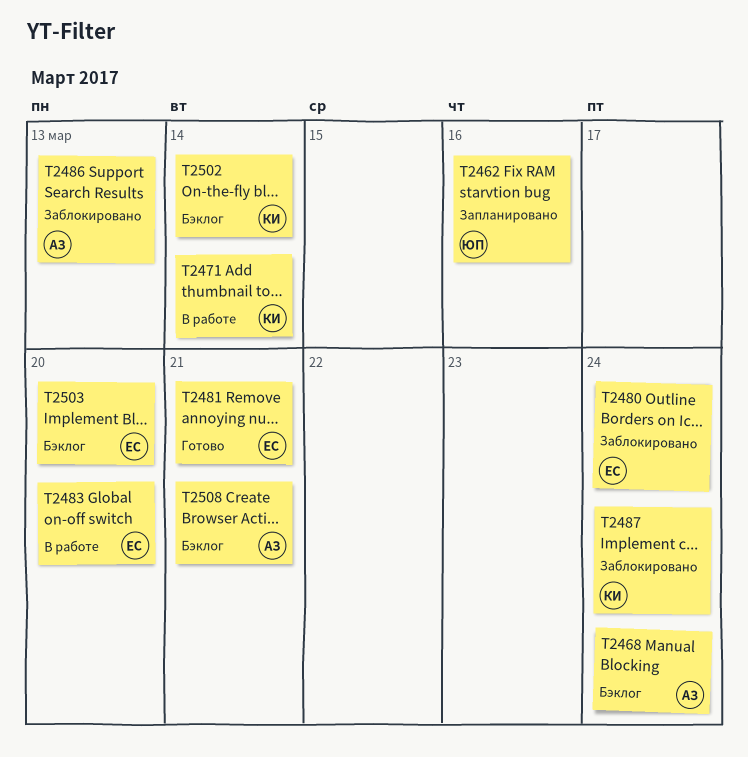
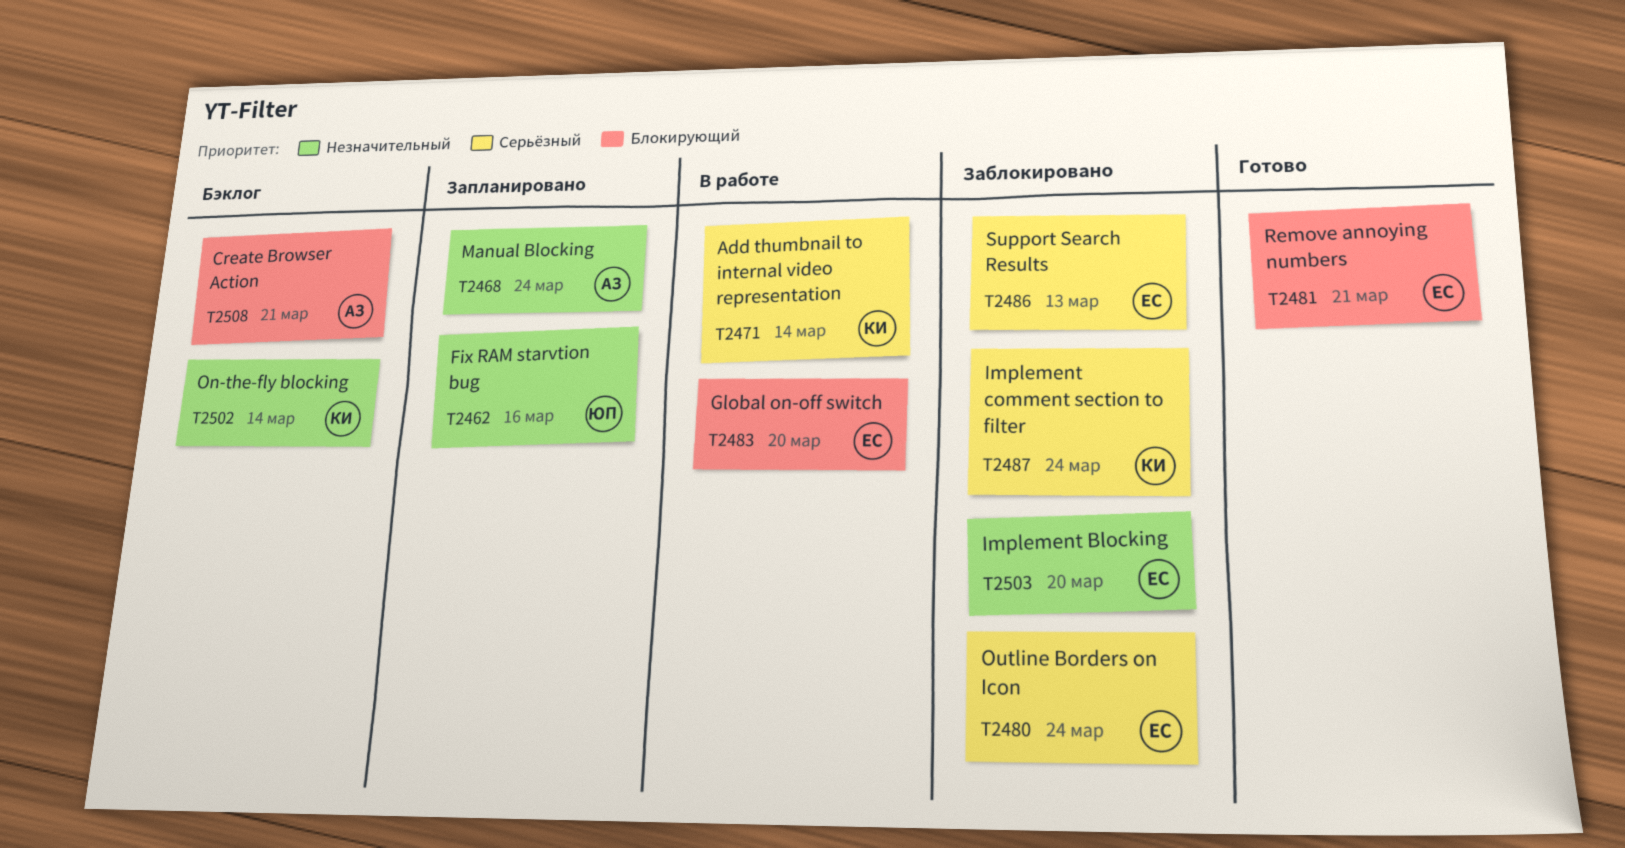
T2468, status: Бэклог -> Запланировано
T2486, owner: АЗ -> ЕС
T2503, status: Бэклог -> Заблокировано

